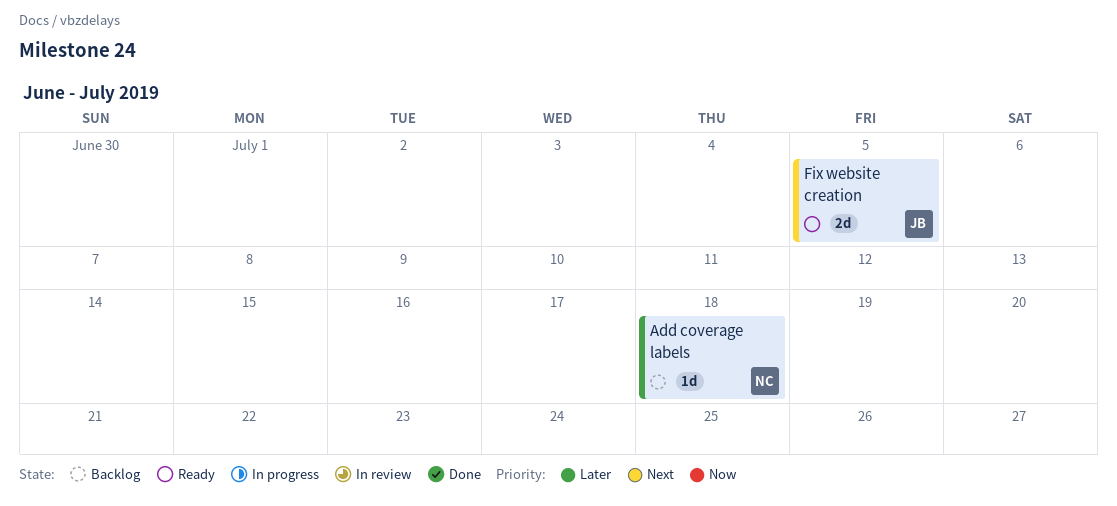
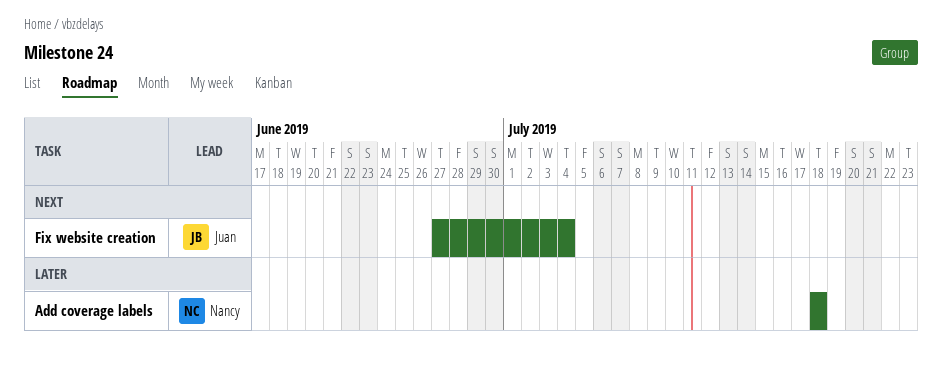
Fix website creation, due: Jul 5 -> Jul 4

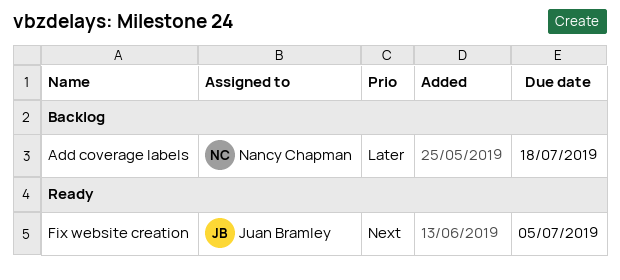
Fix website creation, due: Jul 4 -> Jul 5

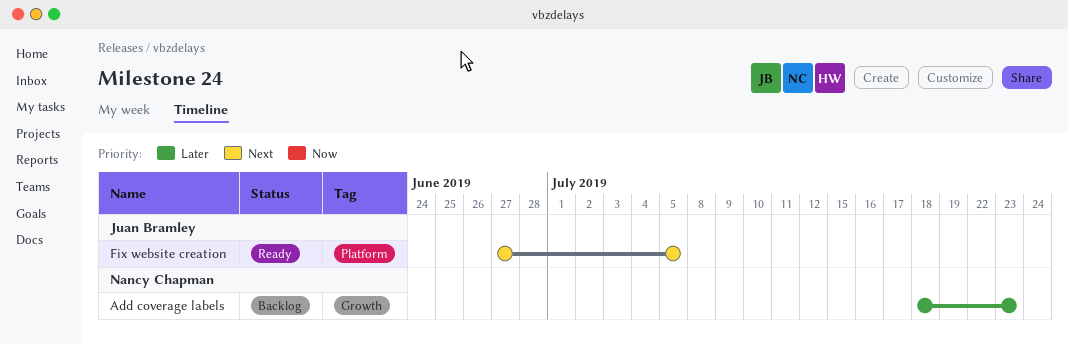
Add coverage labels, due: Jul 18 -> Jul 23

